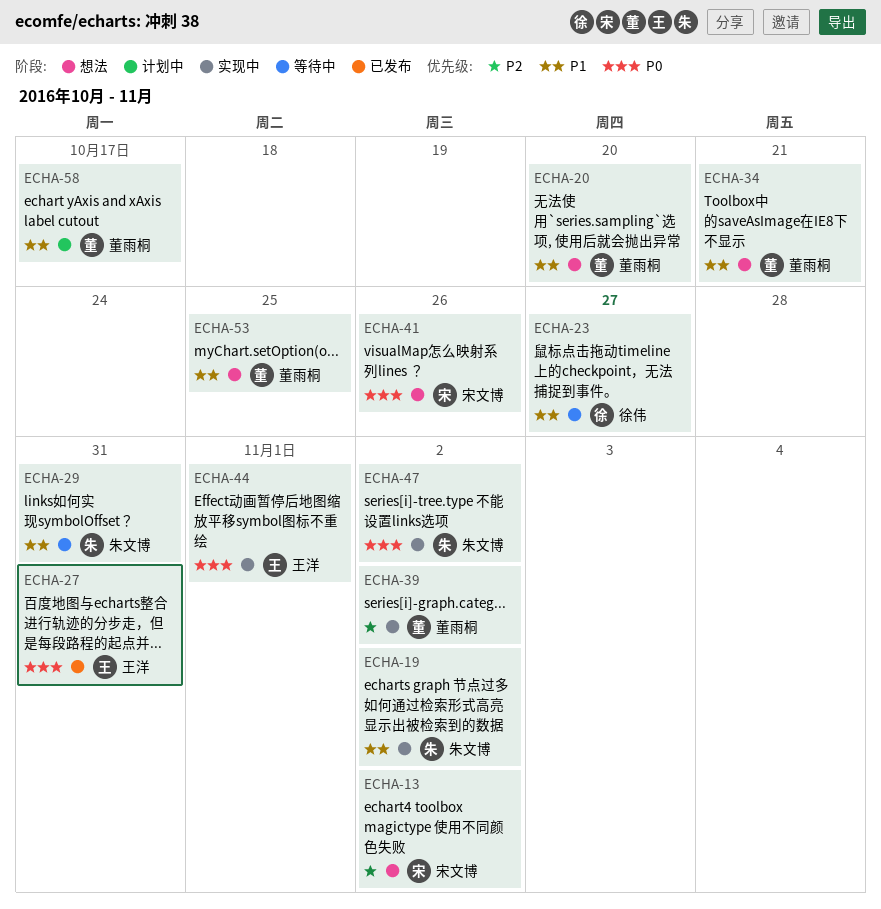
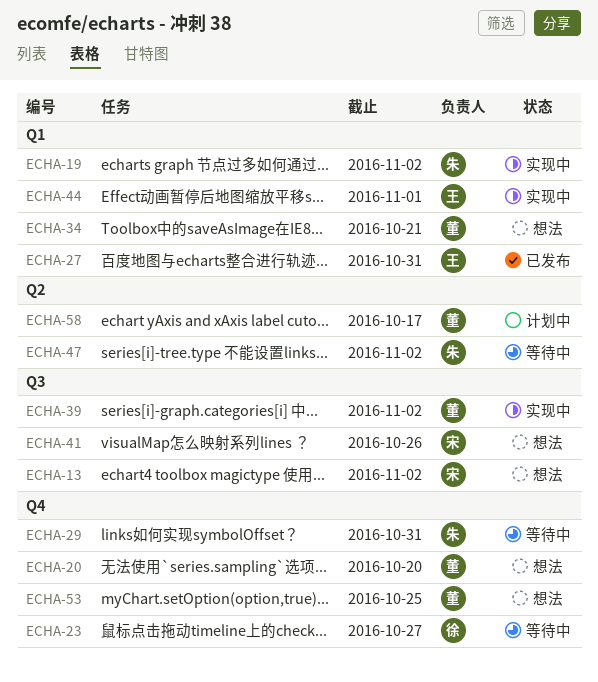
ECHA-47, status: 实现中 -> 等待中

